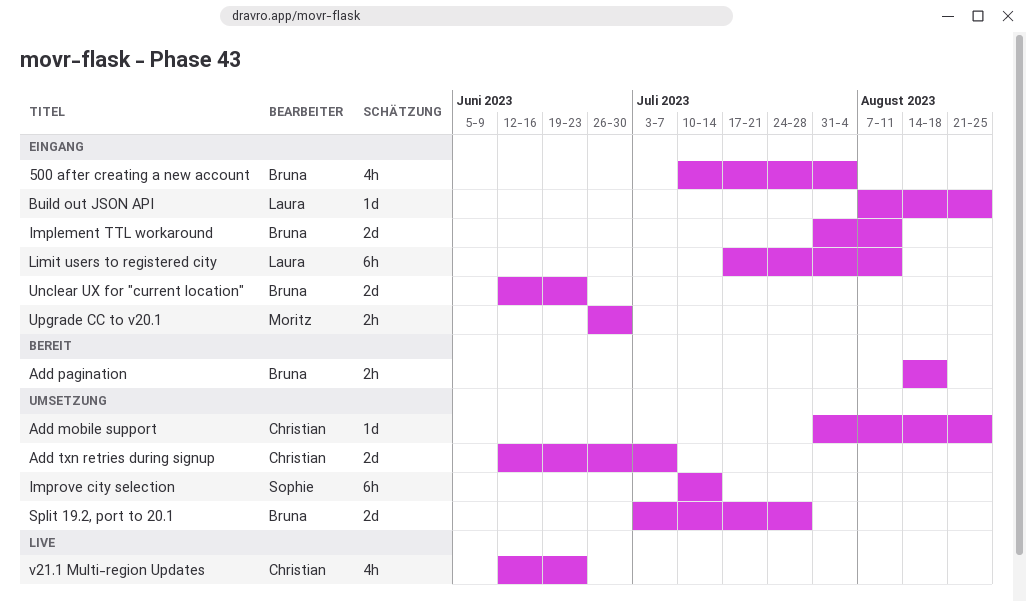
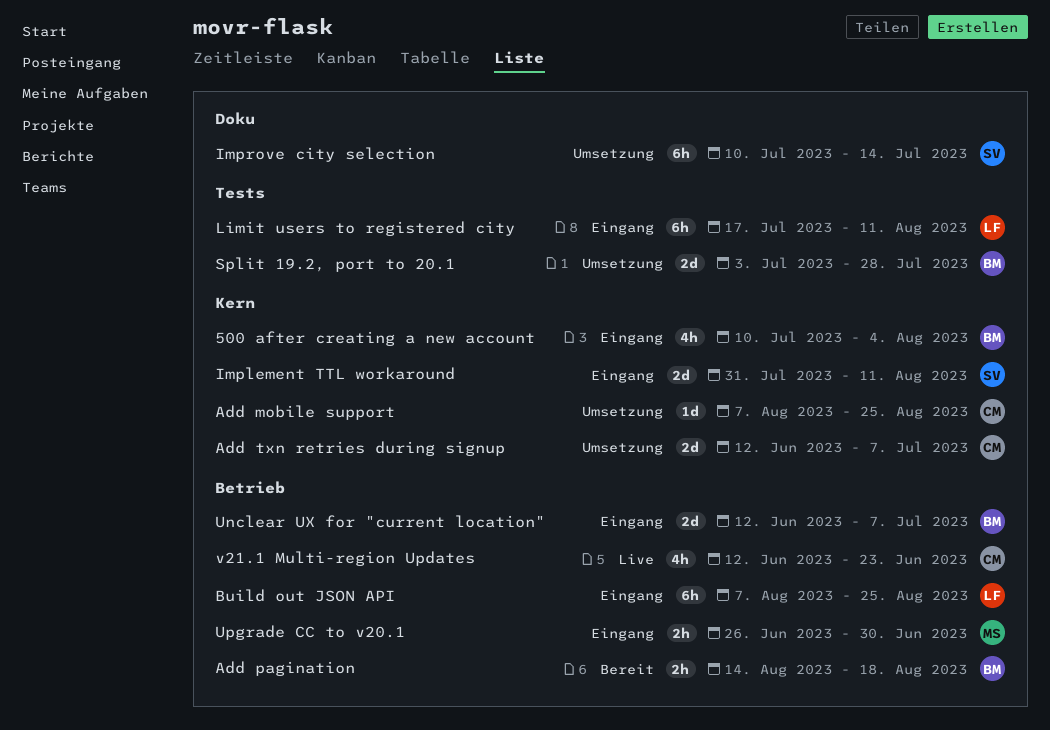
Add mobile support, start: Jul 31 -> Aug 7
Build out JSON API, estimate: 1d -> 6h
Implement TTL workaround, owner: Bruna -> Sophie
Unclear UX for "current location", due: Jun 23 -> Jul 7

